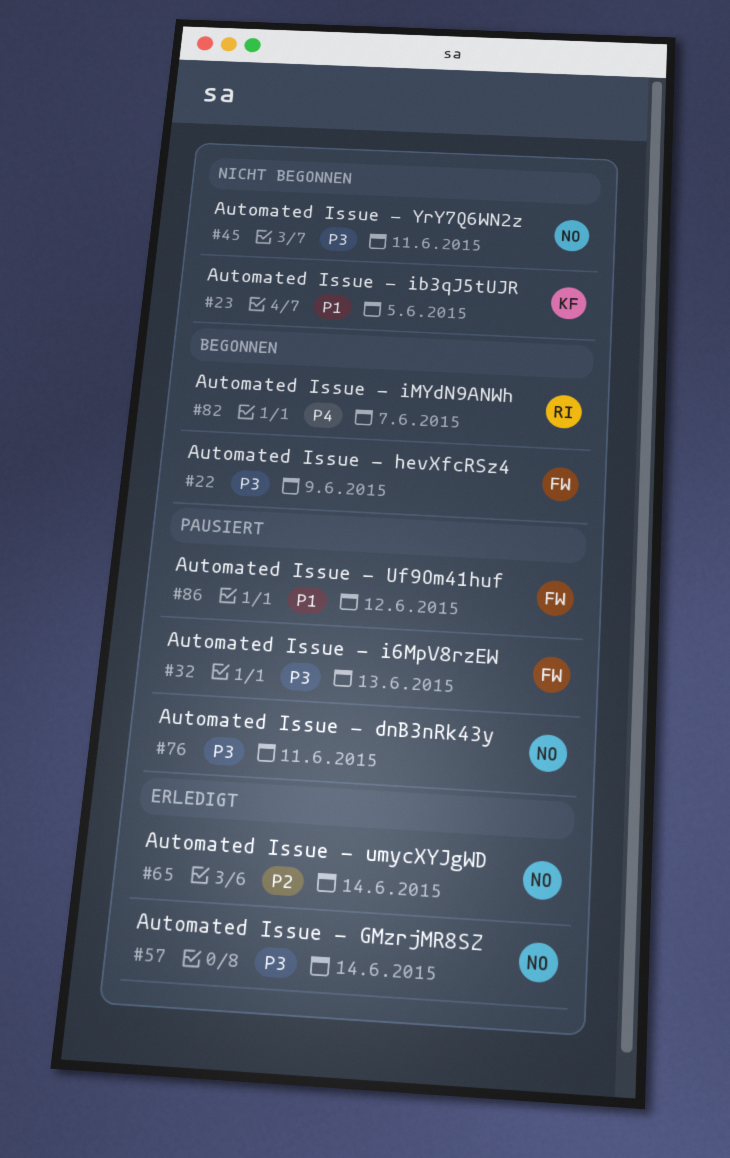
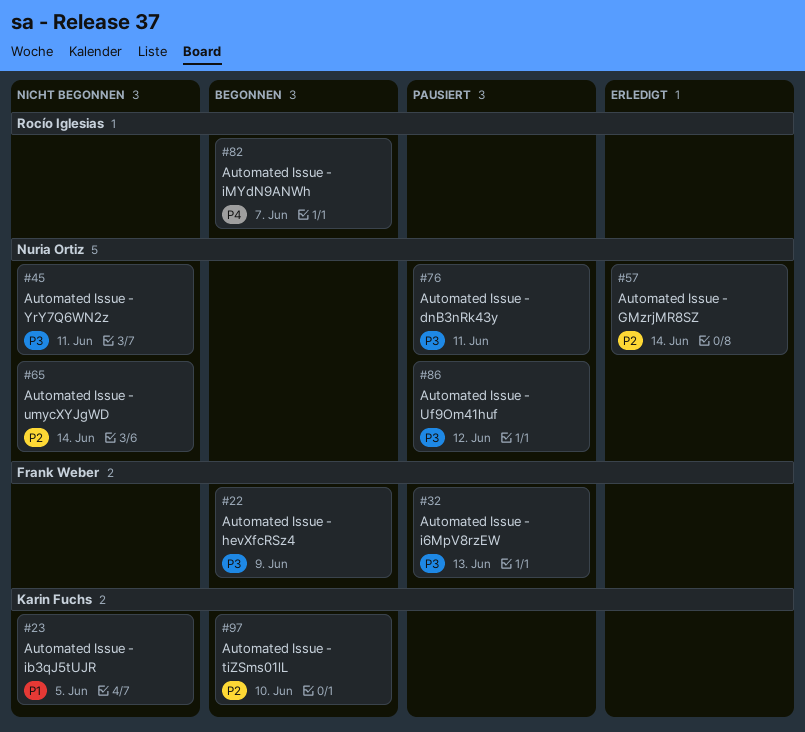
#57, priority: P3 -> P2
#65, status: Erledigt -> Nicht begonnen
#86, owner: Frank Weber -> Nuria Ortiz
#86, priority: P1 -> P3
#97: none -> present

